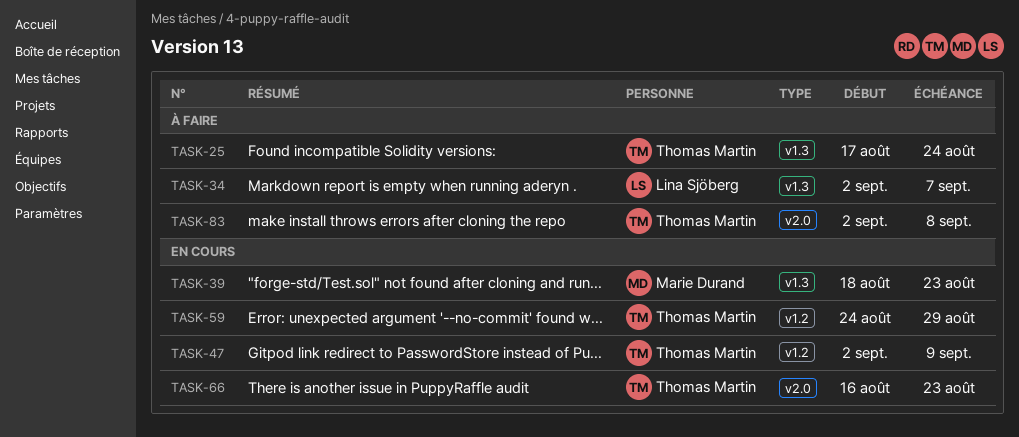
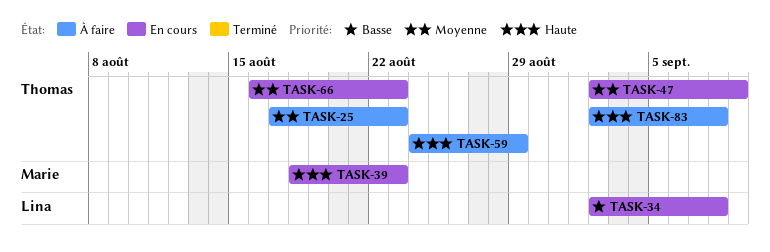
TASK-25, due: Aug 24 -> Aug 23
TASK-34, status: À faire -> En cours
TASK-34, due: Sep 7 -> Sep 8
TASK-59, status: En cours -> À faire

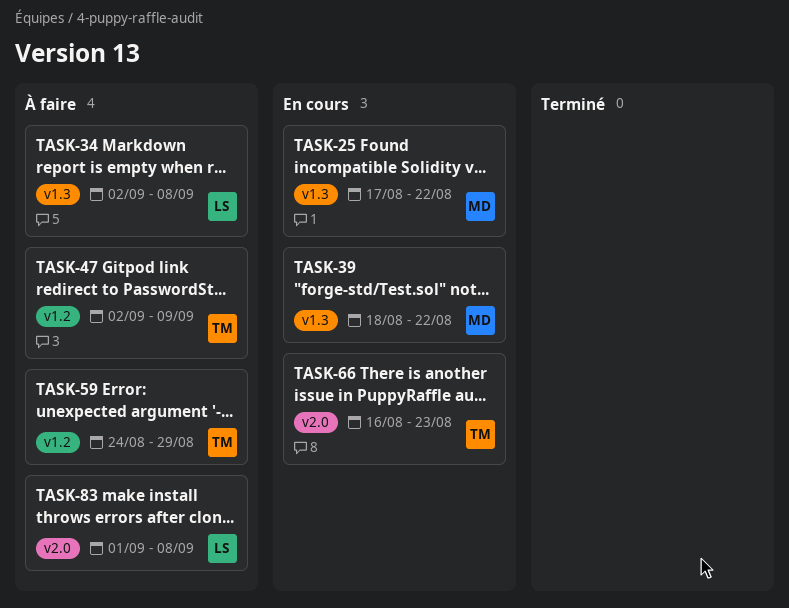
TASK-25, status: À faire -> En cours
TASK-25, owner: Thomas -> Marie
TASK-25, due: Aug 23 -> Aug 22
TASK-34, status: En cours -> À faire
TASK-39, due: Aug 23 -> Aug 22
TASK-47, status: En cours -> À faire
TASK-83, owner: Thomas -> Lina
TASK-83, start: Sep 2 -> Sep 1

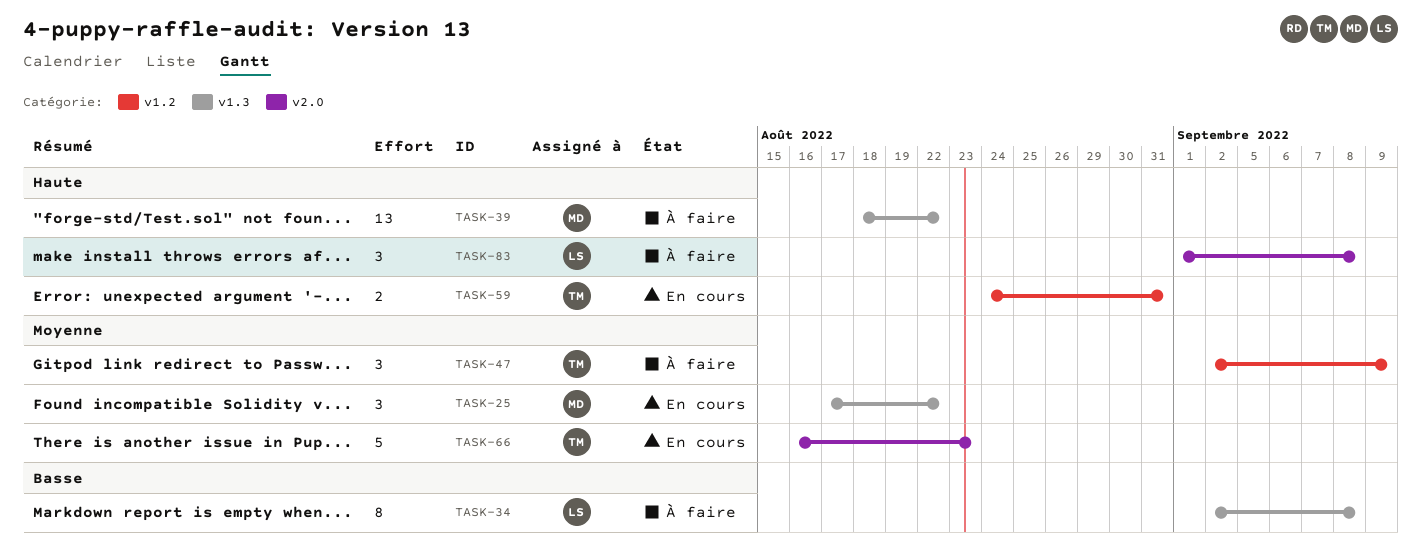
TASK-39, status: En cours -> À faire
TASK-59, status: À faire -> En cours
TASK-59, due: Aug 29 -> Aug 31

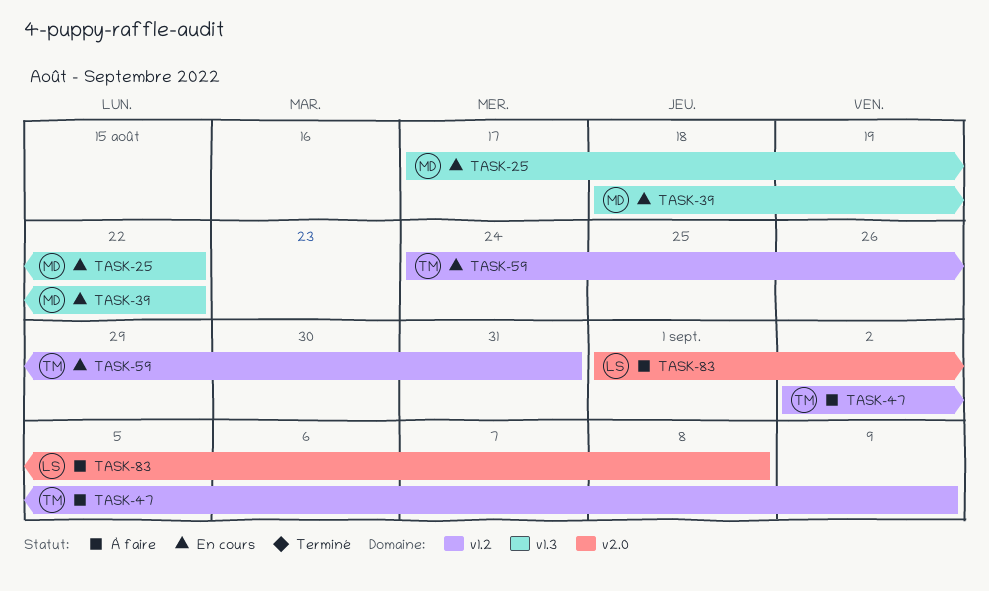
TASK-34: present -> none
TASK-39, status: À faire -> En cours
TASK-66: present -> none

